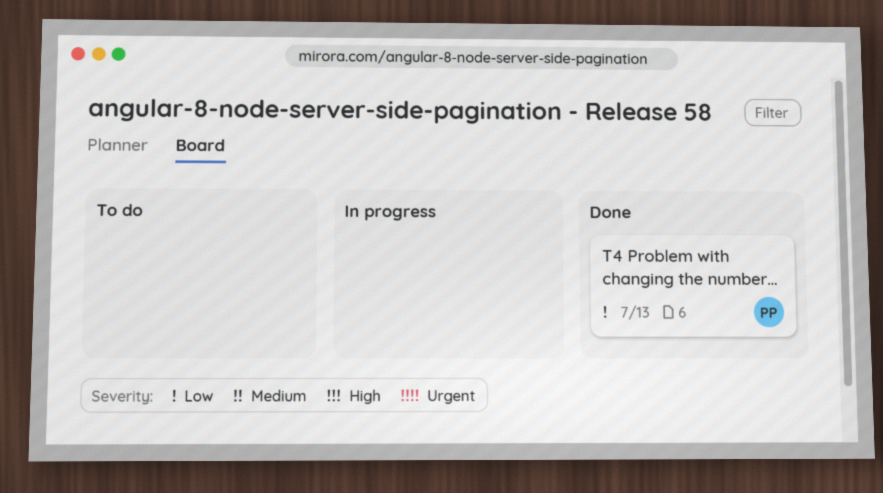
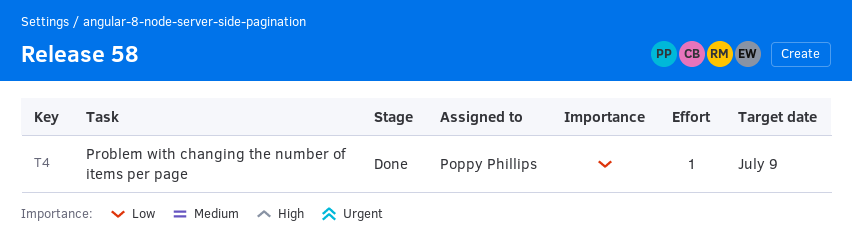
T4, due: Jul 13 -> Jul 9

